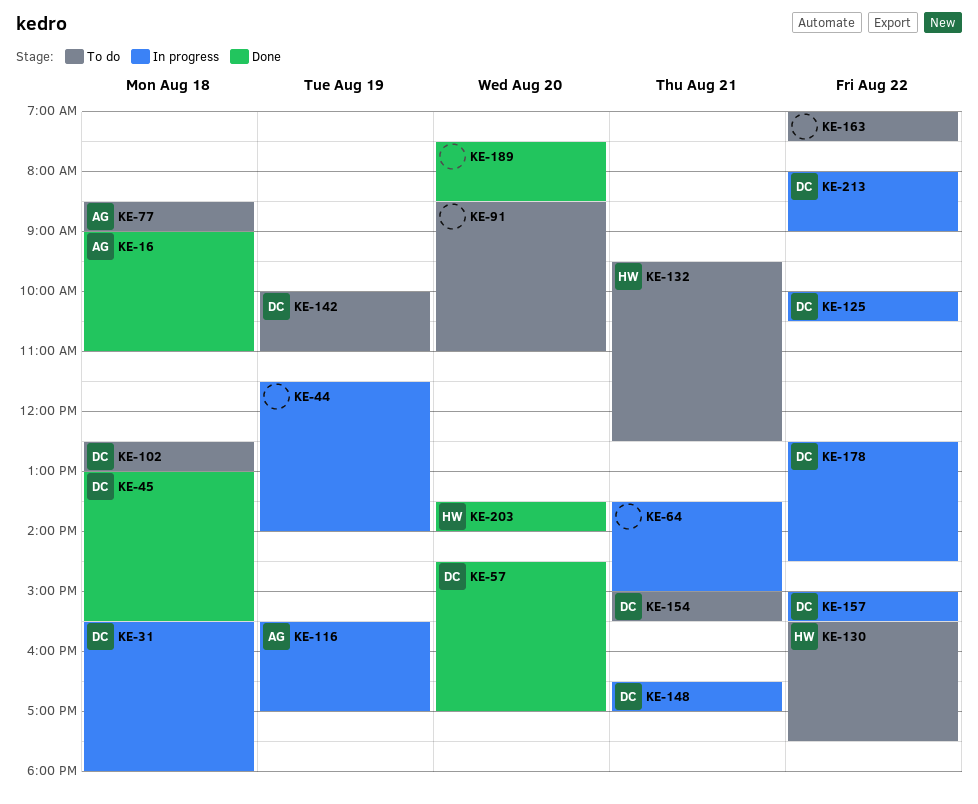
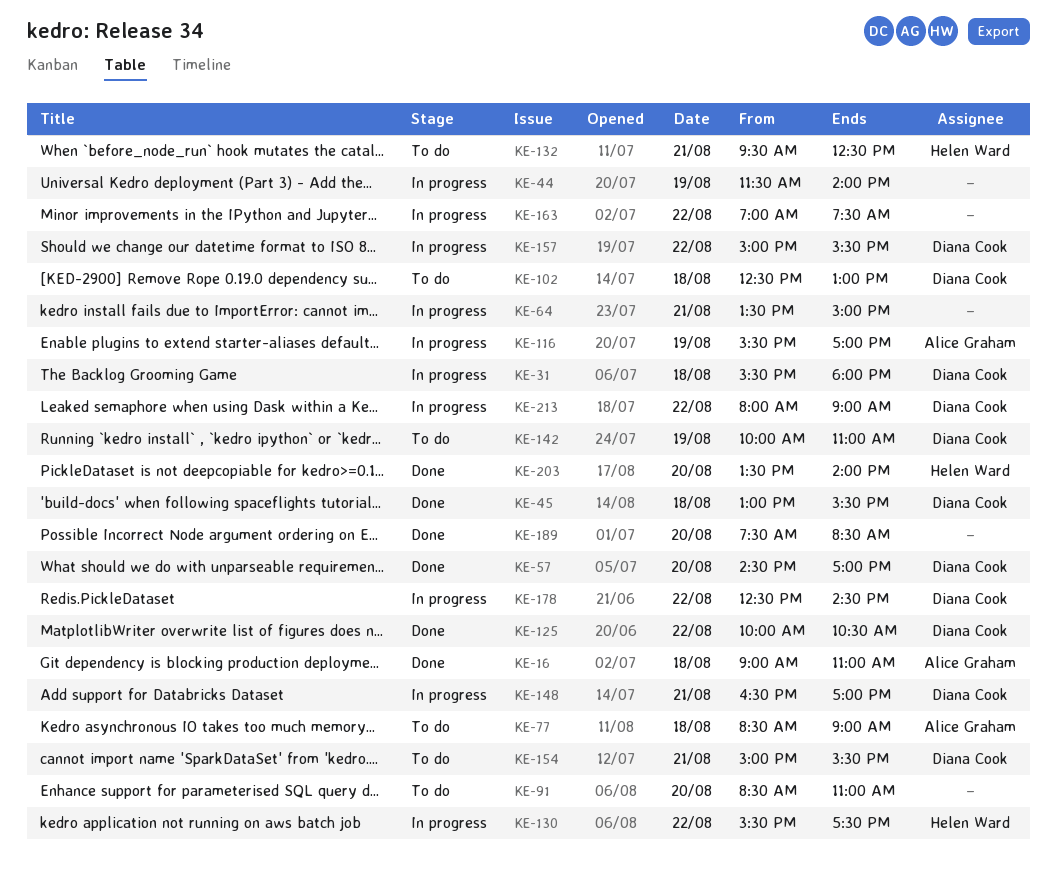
KE-125, status: In progress -> Done
KE-130, status: To do -> In progress
KE-163, status: To do -> In progress

